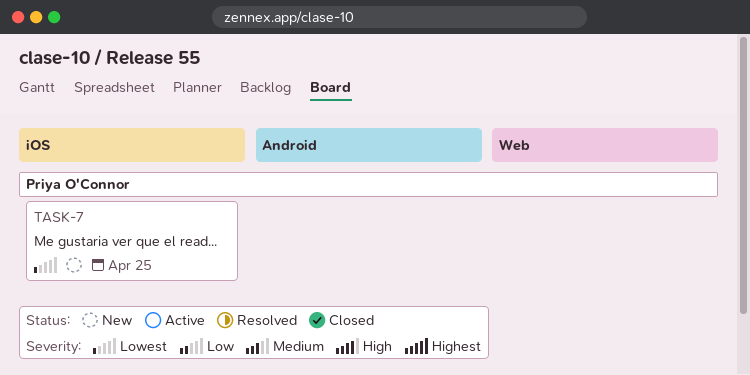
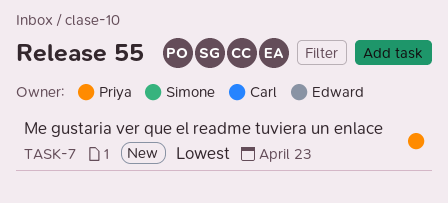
TASK-7, due: Apr 25 -> Apr 23

